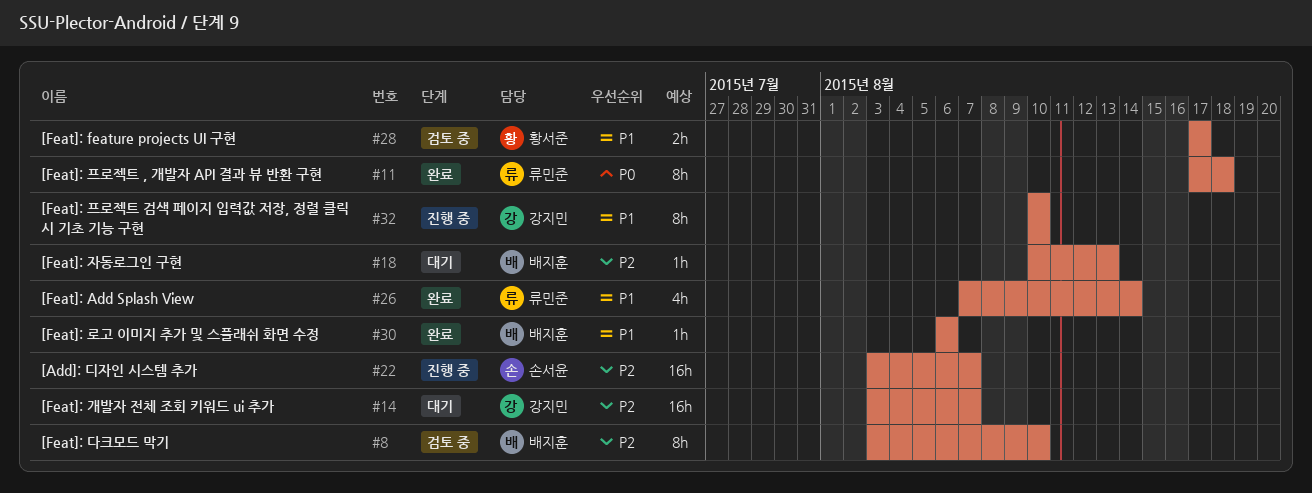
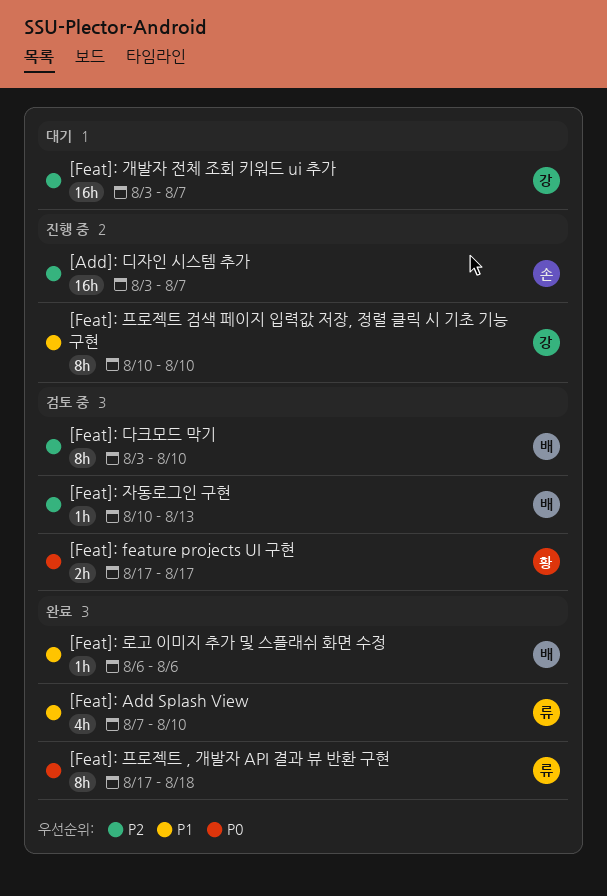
[Feat]: Add Splash View, due: Aug 14 -> Aug 10
[Feat]: feature projects UI 구현, priority: P1 -> P0
[Feat]: 자동로그인 구현, status: 대기 -> 검토 중

